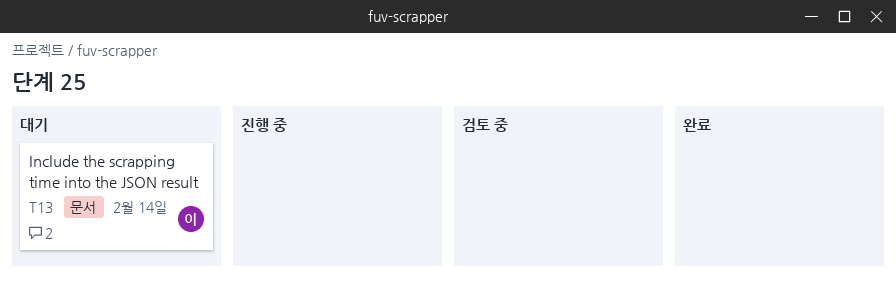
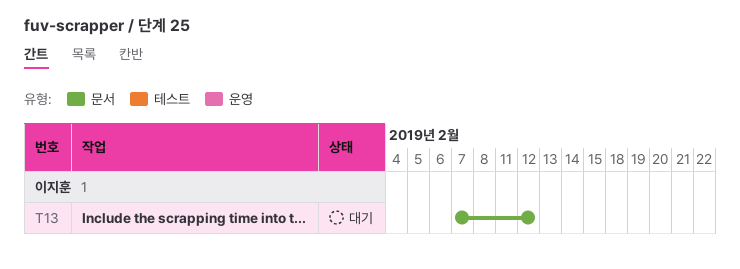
T13, due: Feb 14 -> Feb 12

